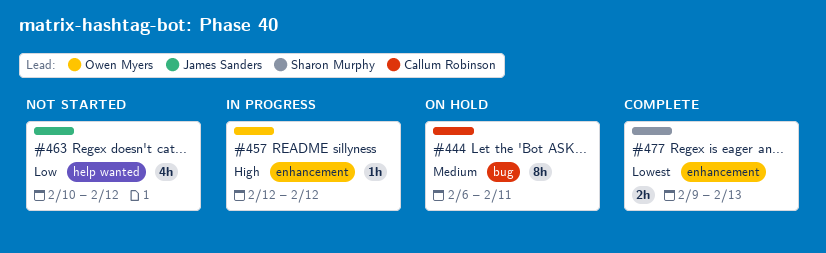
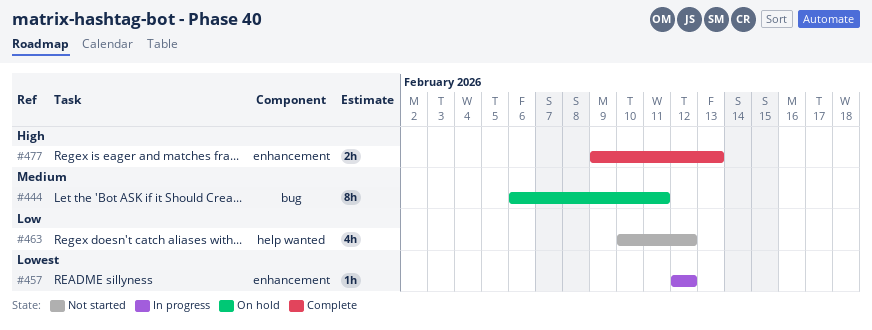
#457, priority: High -> Lowest
#477, priority: Lowest -> High

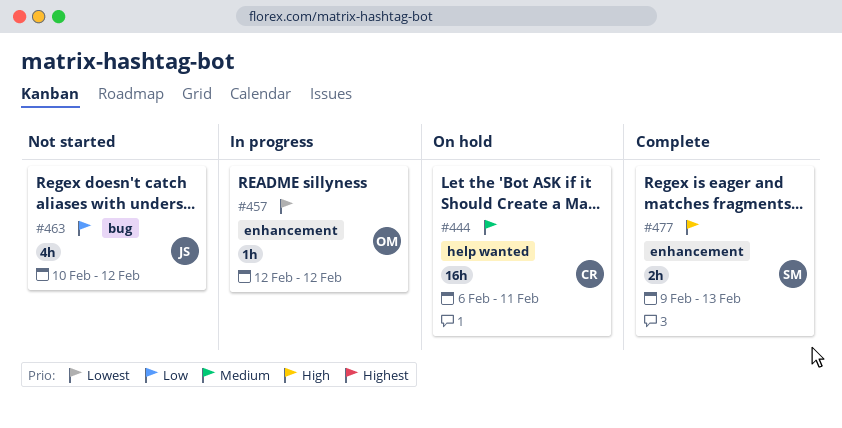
#444, label: bug -> help wanted
#444, estimate: 8h -> 16h
#463, label: help wanted -> bug

